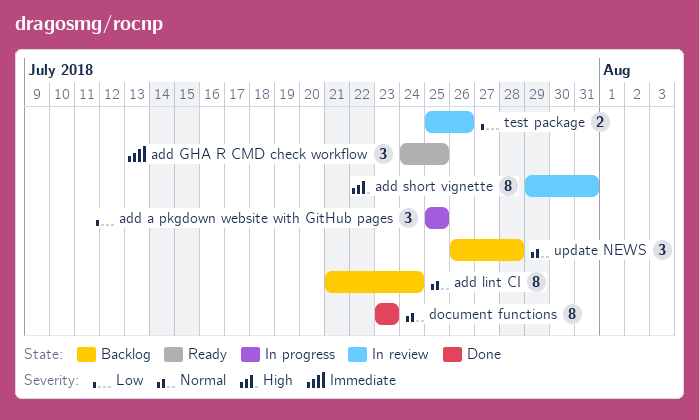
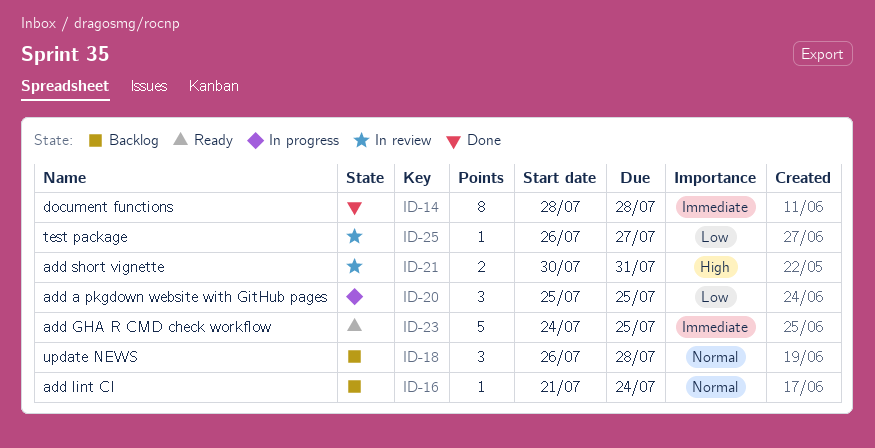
add GHA R CMD check workflow, estimate: 3 -> 5
add lint CI, estimate: 8 -> 1
add short vignette, estimate: 8 -> 2
add short vignette, start: Jul 29 -> Jul 30
document functions, priority: Normal -> Immediate
document functions, start: Jul 23 -> Jul 28
document functions, due: Jul 23 -> Jul 28
test package, estimate: 2 -> 1
test package, start: Jul 25 -> Jul 26
test package, due: Jul 26 -> Jul 27

